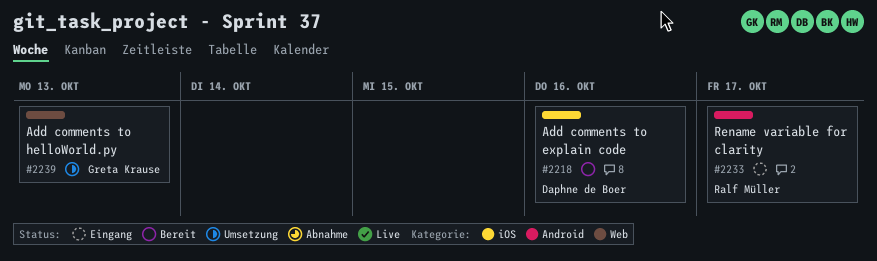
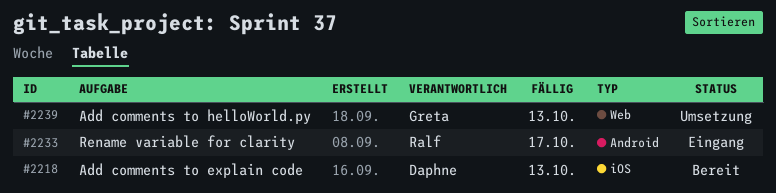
#2218, due: Oct 16 -> Oct 13

